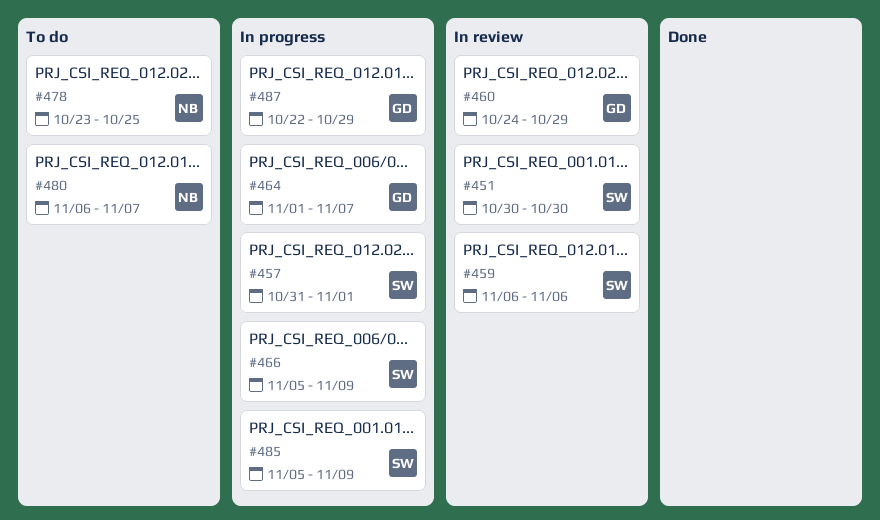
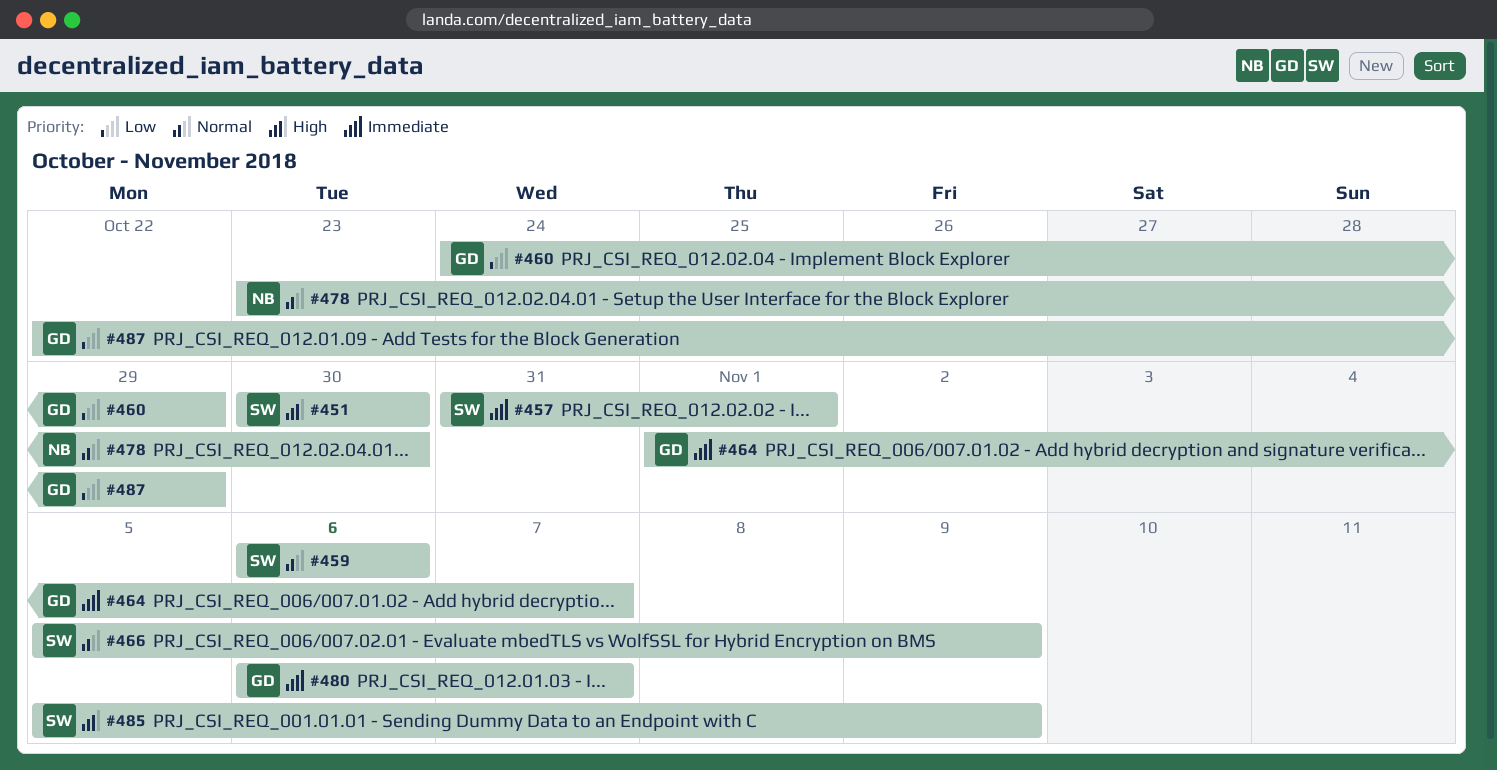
#478, due: Oct 25 -> Oct 30
#480, owner: NB -> GD

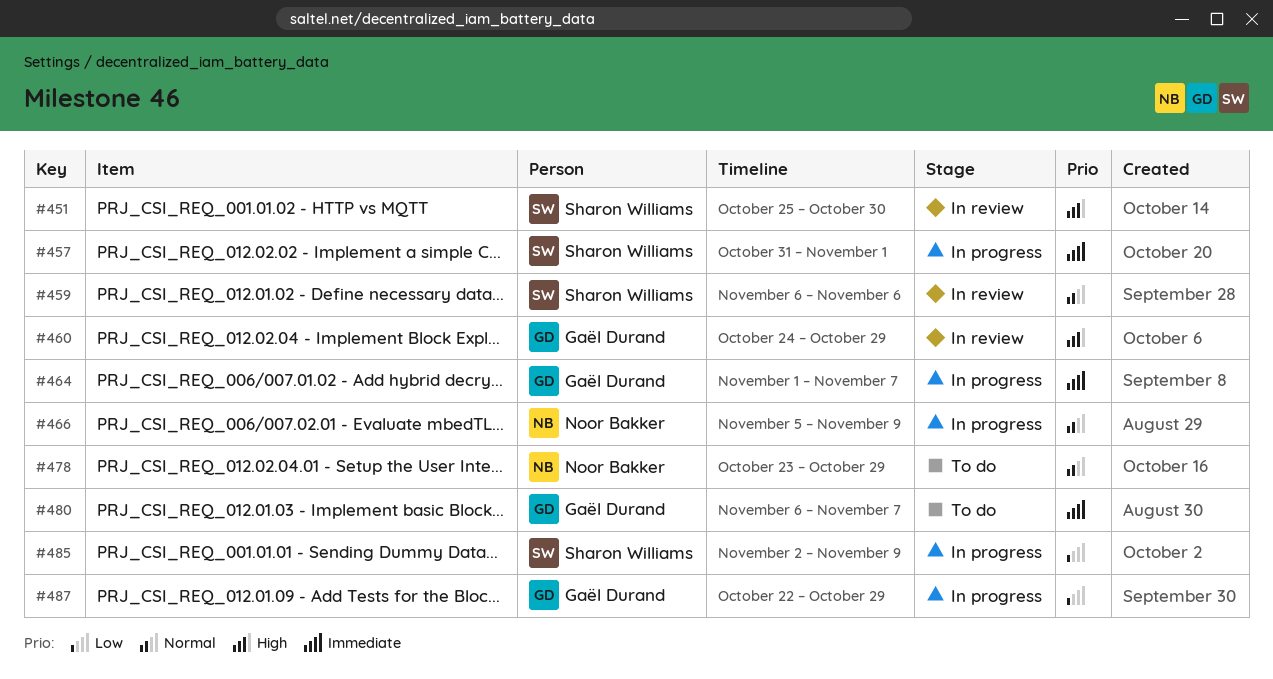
#451, start: Oct 30 -> Oct 25
#460, priority: Low -> High
#466, owner: Sharon Williams -> Noor Bakker
#478, due: Oct 30 -> Oct 29
#485, priority: High -> Low
#485, start: Nov 5 -> Nov 2

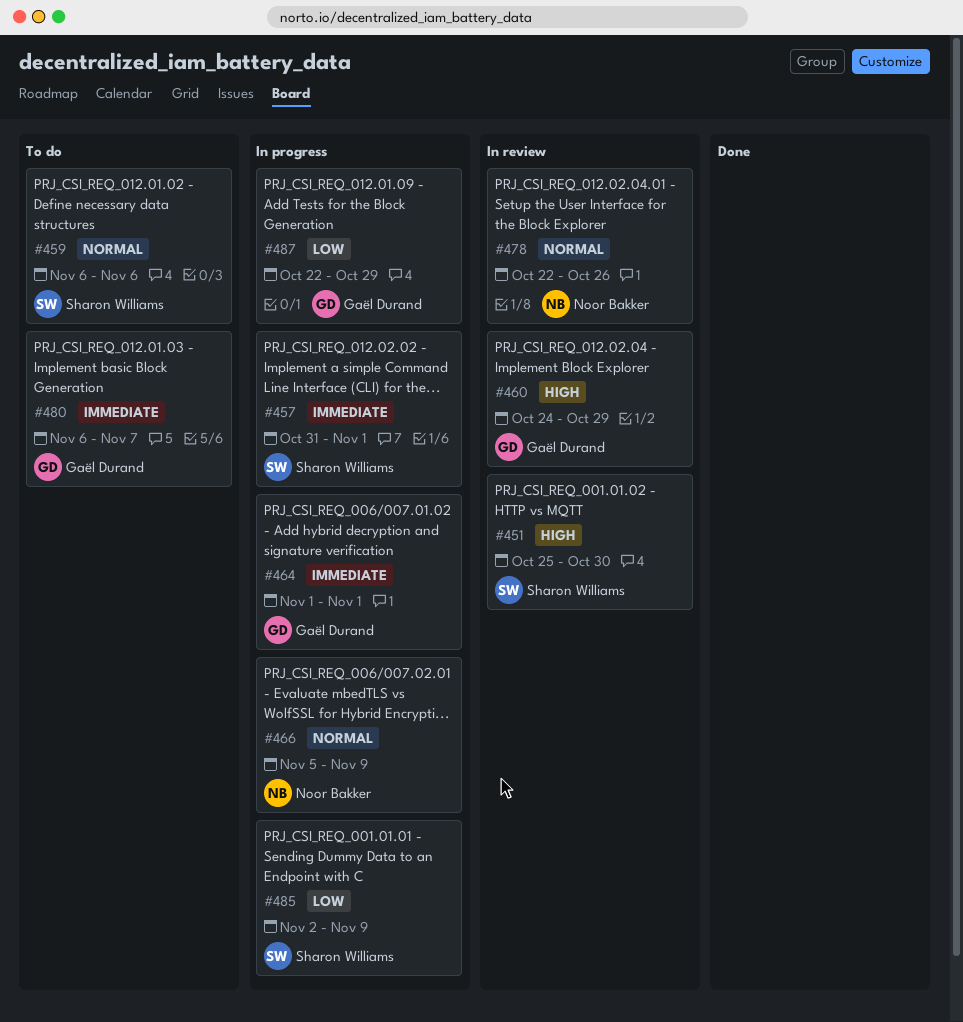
#459, status: In review -> To do
#464, due: Nov 7 -> Nov 1
#478, status: To do -> In review
#478, start: Oct 23 -> Oct 22
#478, due: Oct 29 -> Oct 26

